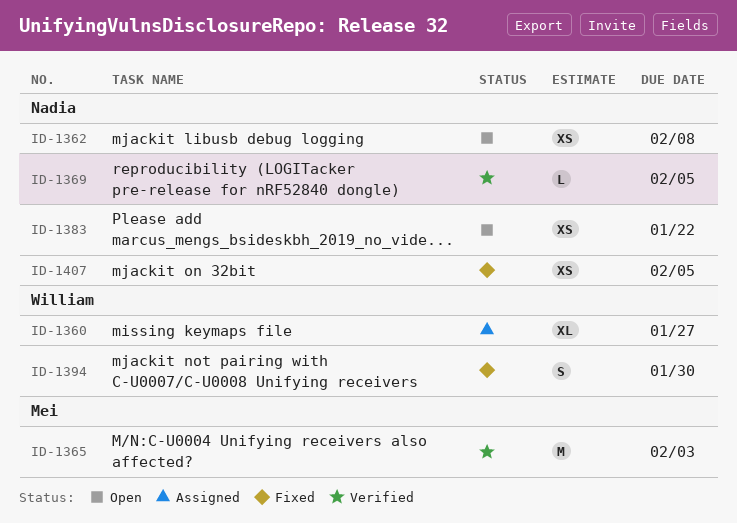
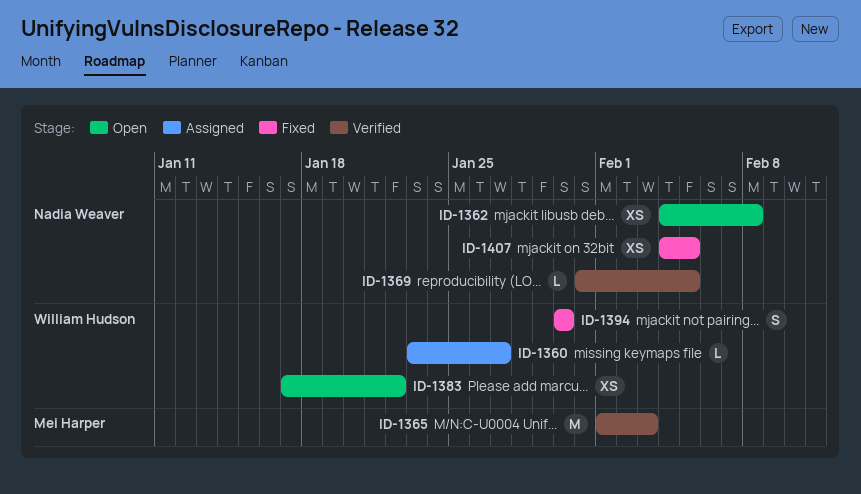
ID-1360, estimate: XL -> L
ID-1383, owner: Nadia Weaver -> William Hudson

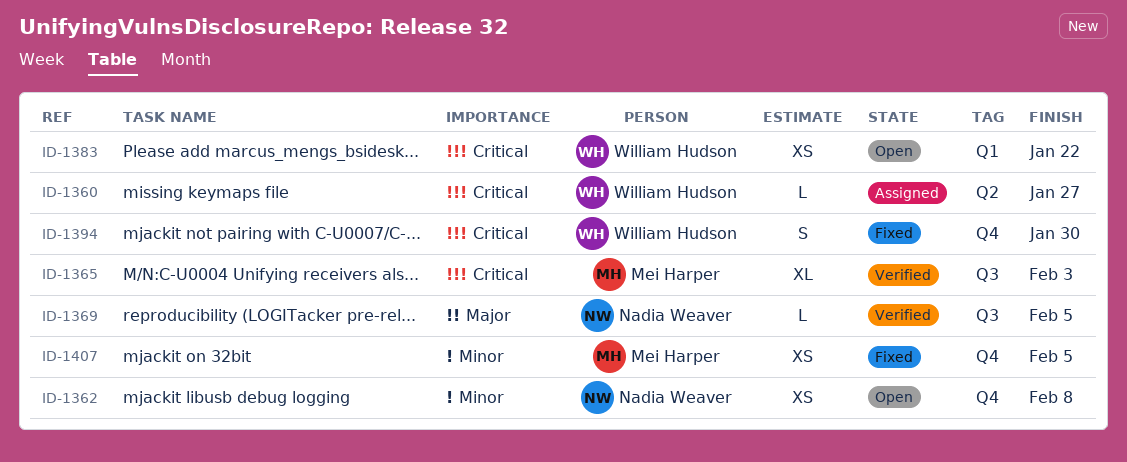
ID-1365, estimate: M -> XL
ID-1407, owner: Nadia Weaver -> Mei Harper

